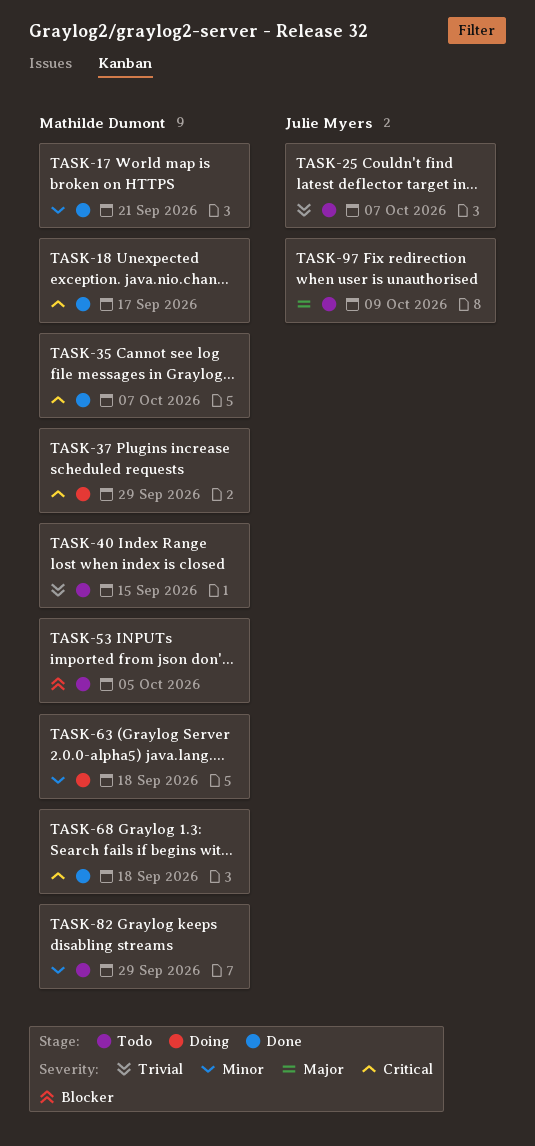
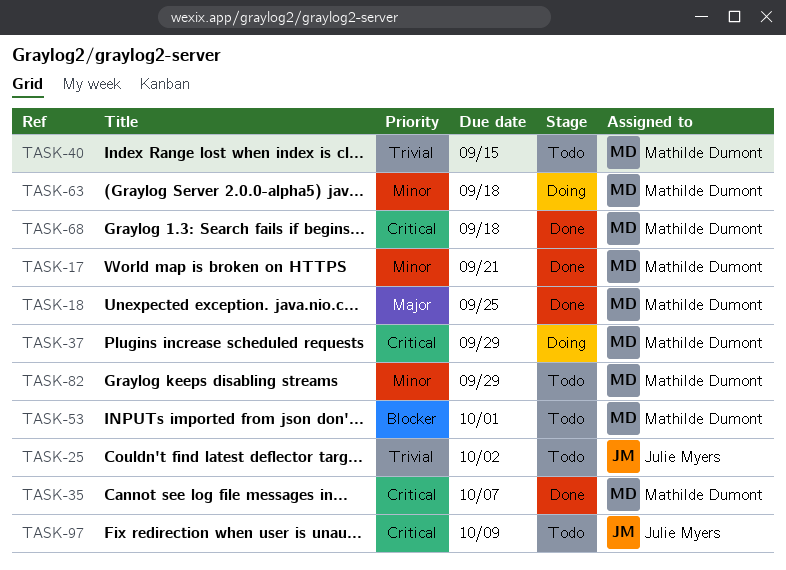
TASK-18, priority: Critical -> Major
TASK-18, due: Sep 17 -> Sep 25
TASK-25, due: Oct 7 -> Oct 2
TASK-53, due: Oct 5 -> Oct 1
TASK-97, priority: Major -> Critical

